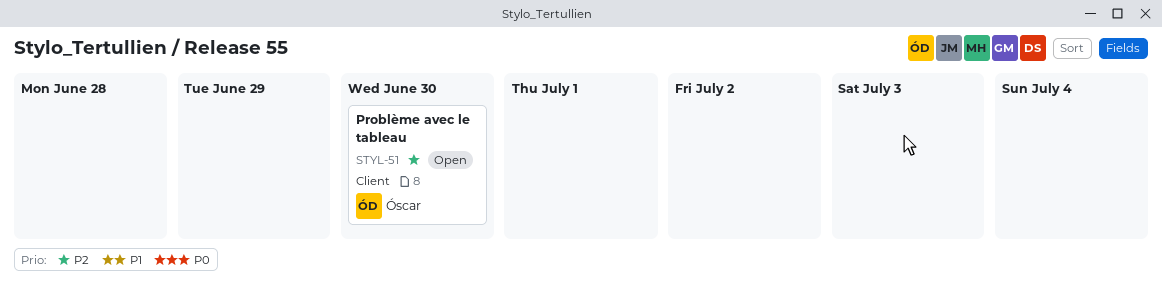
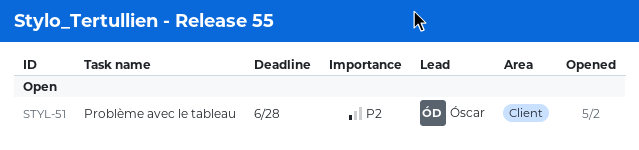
STYL-51, due: Jun 30 -> Jun 28

